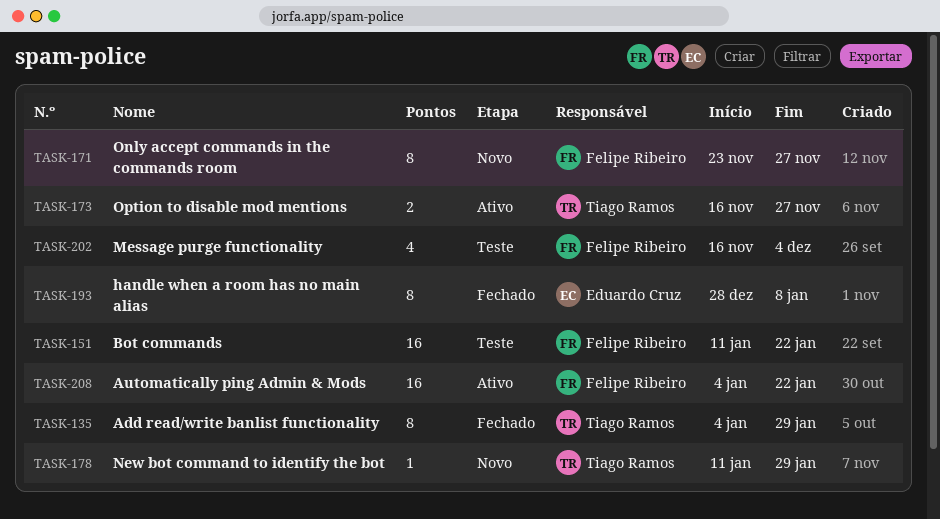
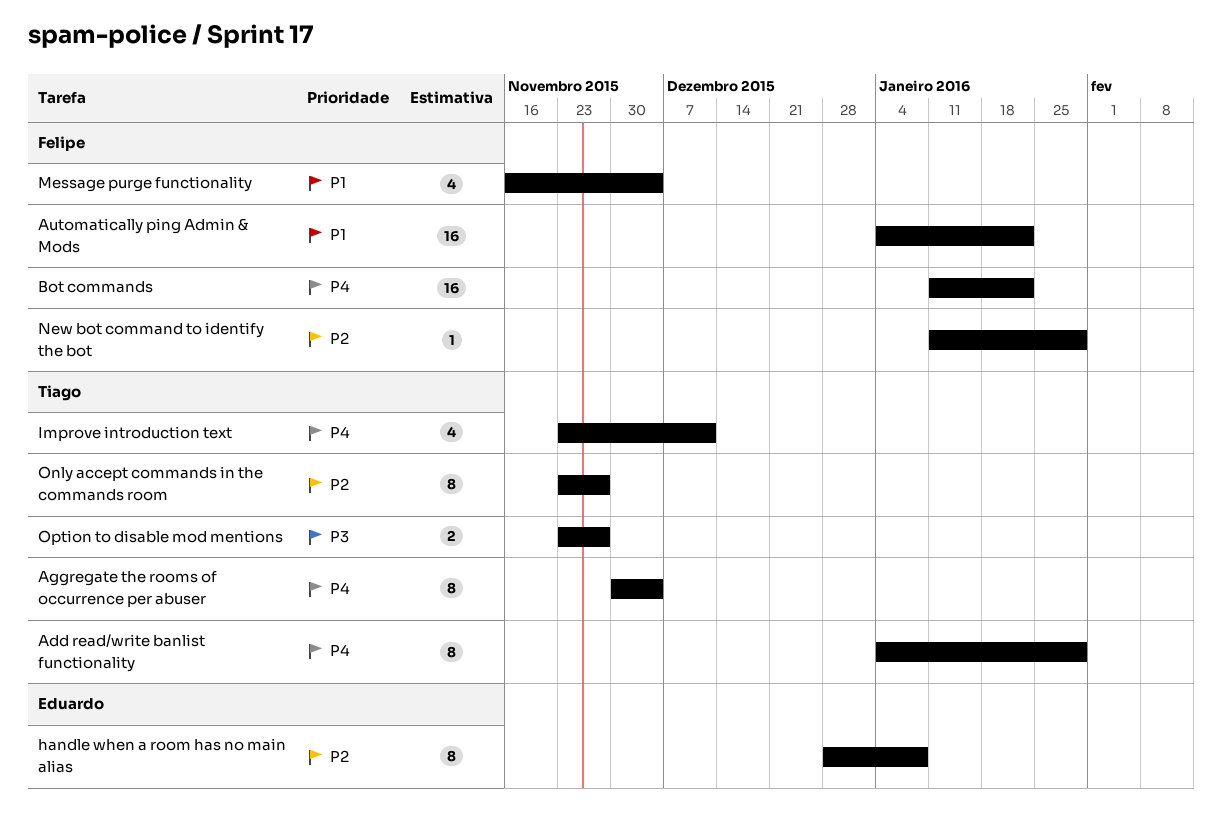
Aggregate the rooms of occurrence per abuser: none -> present
Improve introduction text: none -> present
New bot command to identify the bot, owner: Tiago Ramos -> Felipe Ribeiro
Only accept commands in the commands room, owner: Felipe Ribeiro -> Tiago Ramos
Option to disable mod mentions, start: Nov 16 -> Nov 23

